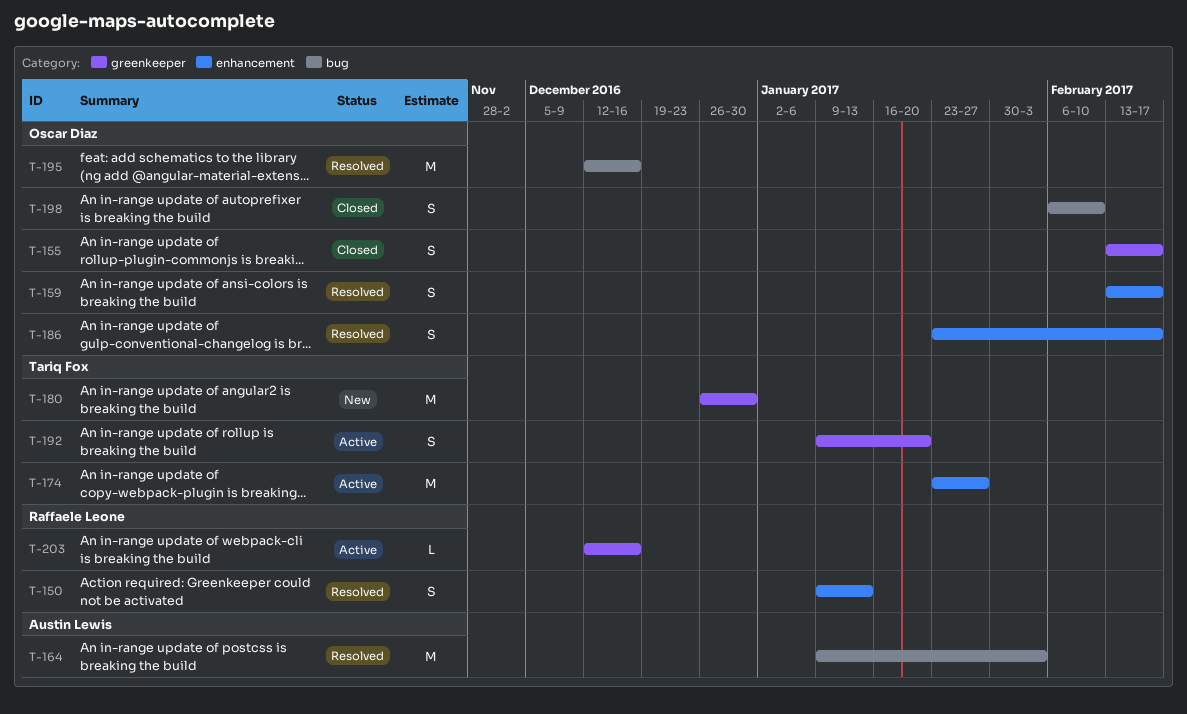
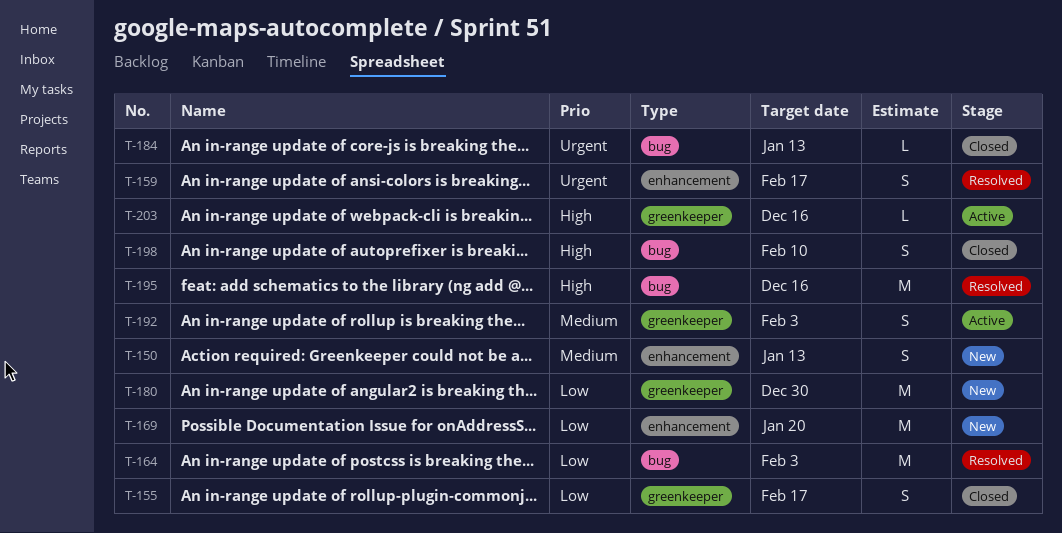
T-150, status: Resolved -> New
T-169: none -> present
T-174: present -> none
T-184: none -> present
T-186: present -> none
T-192, due: Jan 20 -> Feb 3

